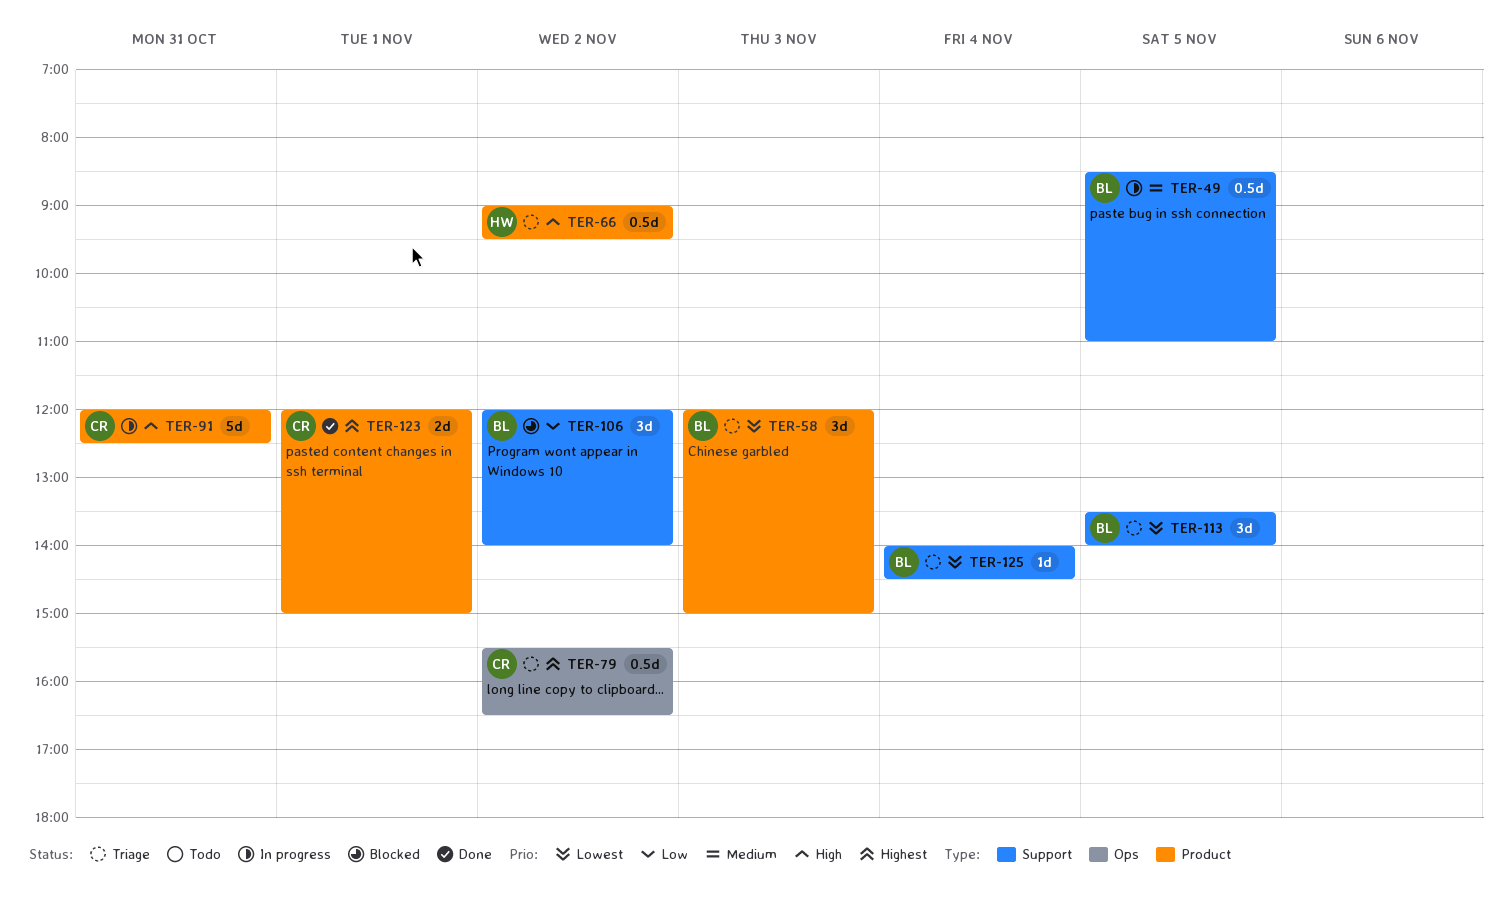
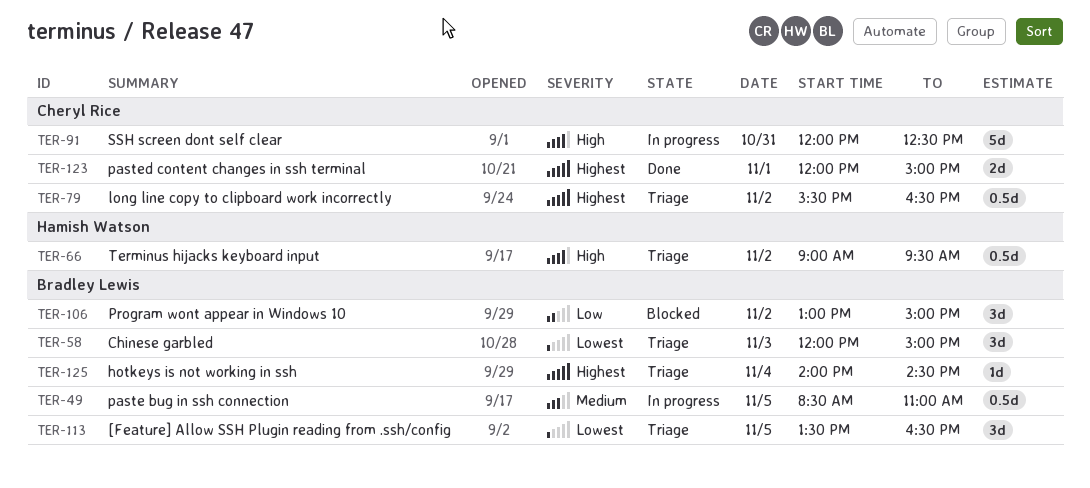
TER-106, begins: 12:00 -> 13:00
TER-106, ends: 14:00 -> 15:00
TER-113, ends: 14:00 -> 16:30
TER-125, priority: Lowest -> Highest

